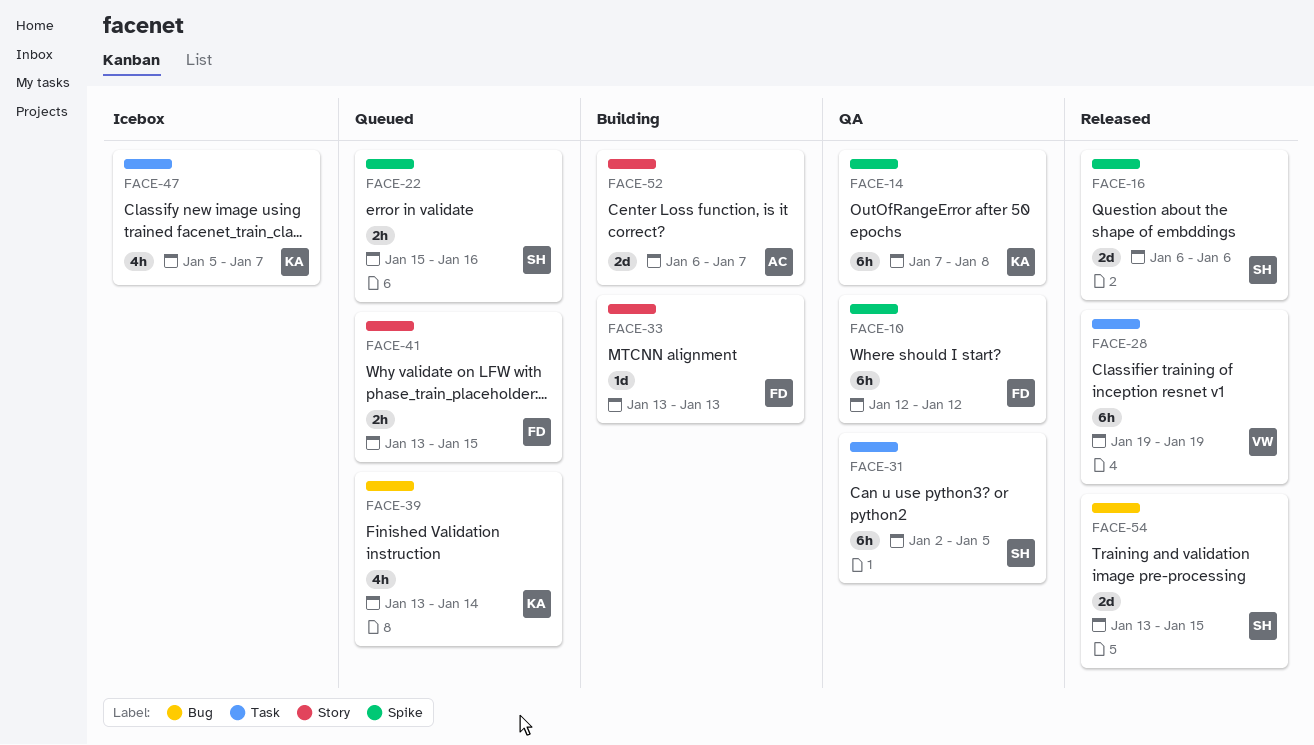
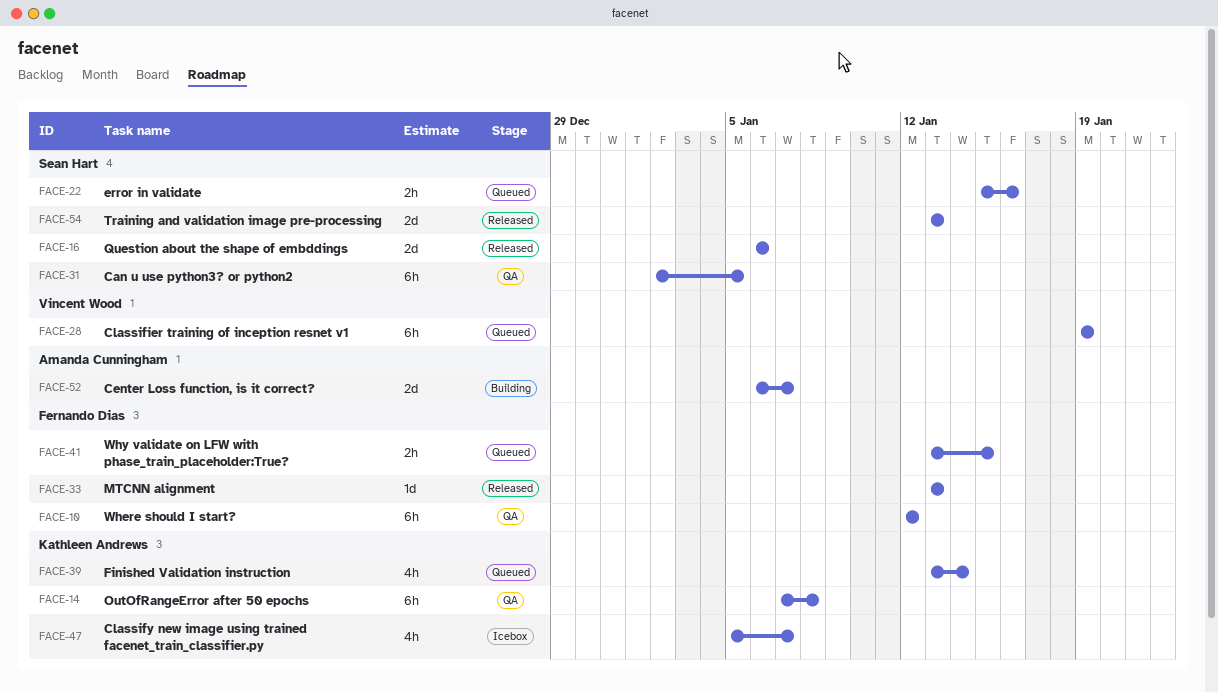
FACE-28, status: Released -> Queued
FACE-33, status: Building -> Released
FACE-54, due: Jan 15 -> Jan 13

